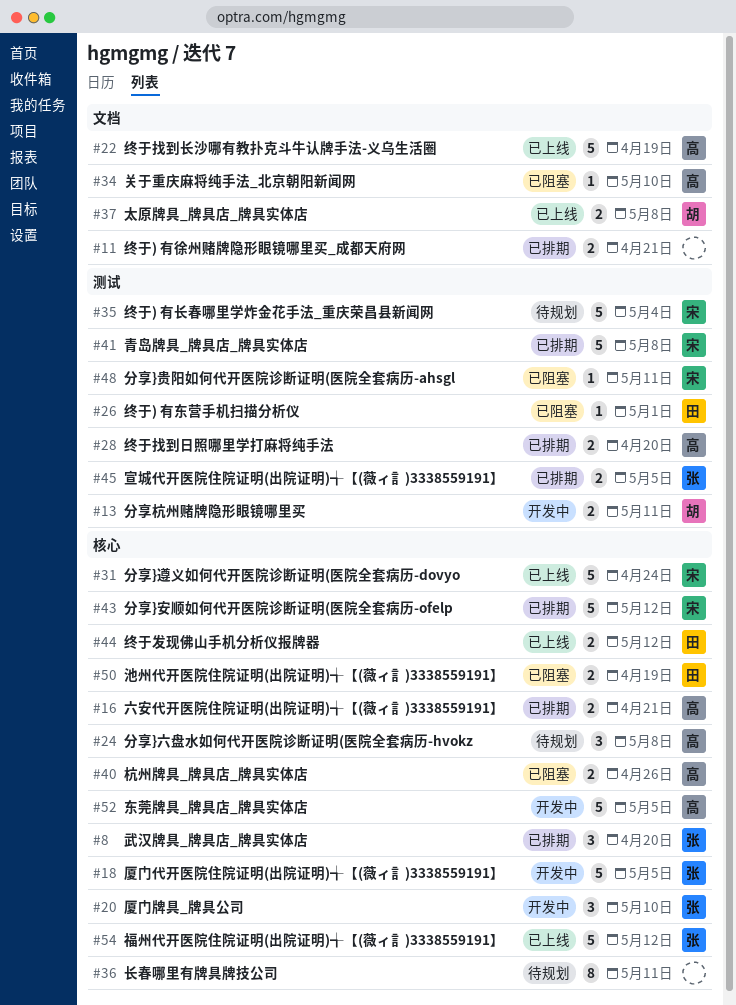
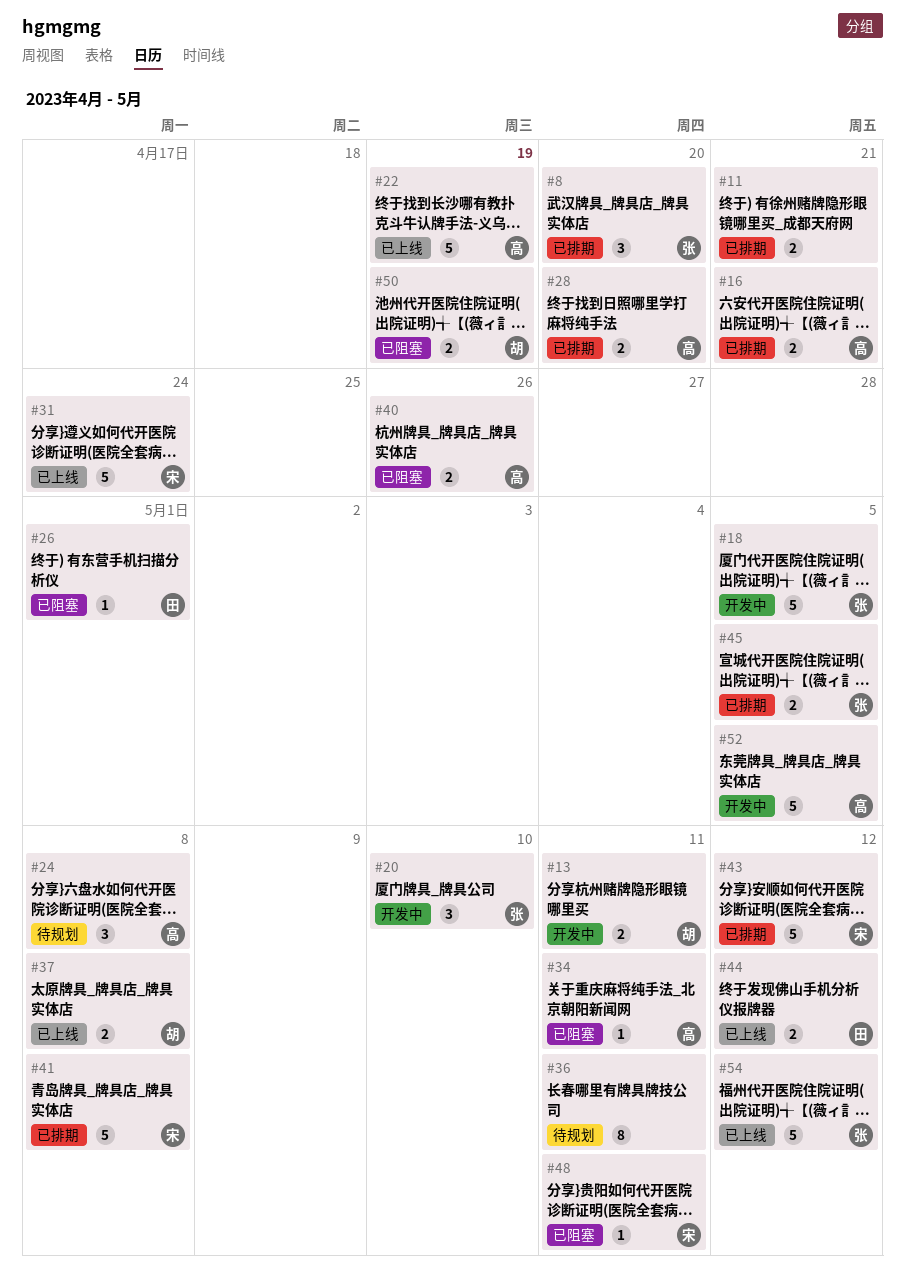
#34, due: May 10 -> May 11
#35: present -> none
#50, owner: 田 -> 胡

